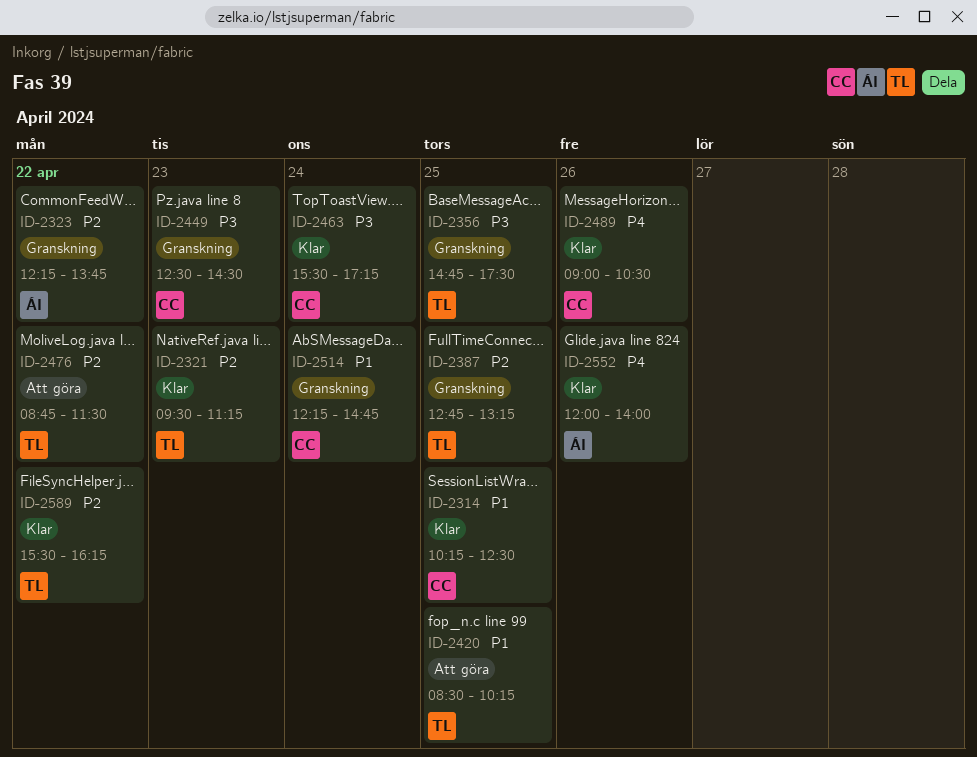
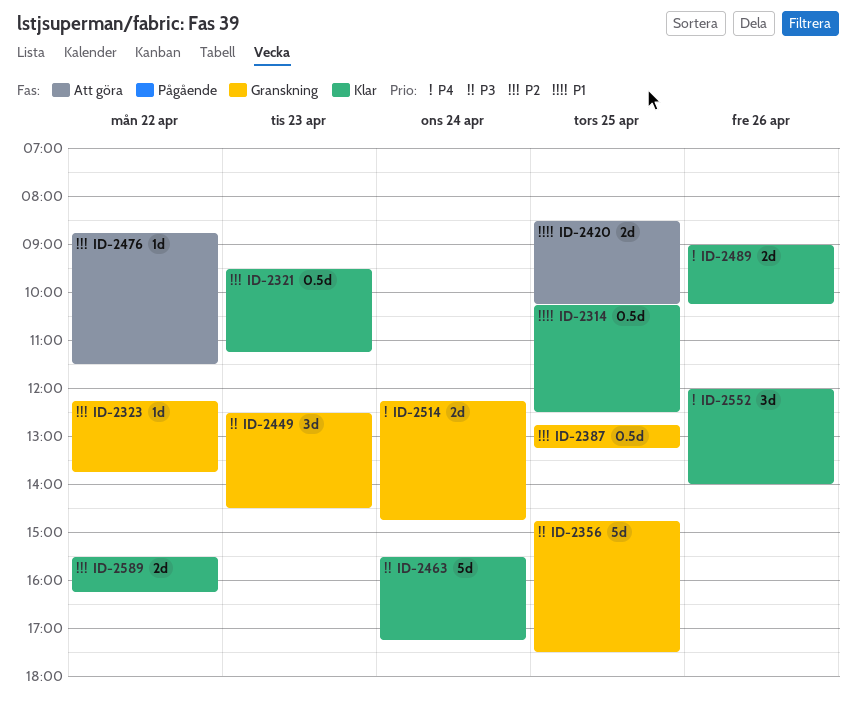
ID-2489, ends: 10:30 -> 10:15
ID-2514, priority: P1 -> P4

